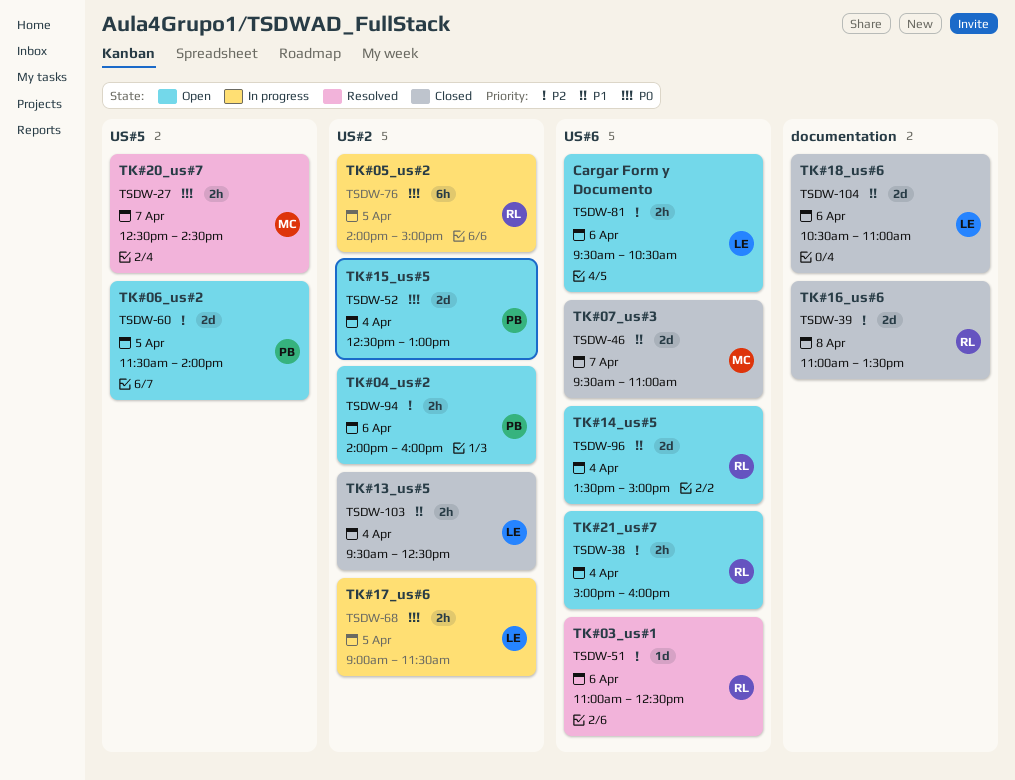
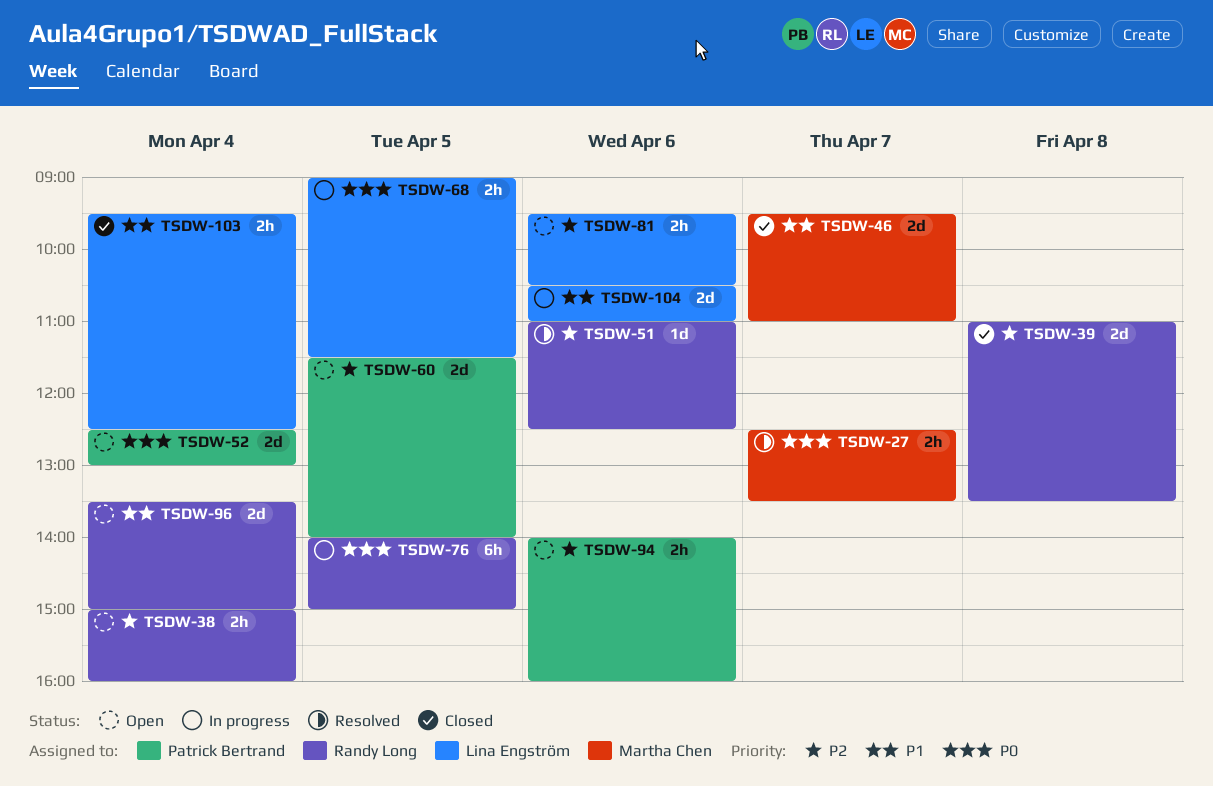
TSDW-27, ends: 14:30 -> 13:30
TSDW-104, status: Closed -> In progress

